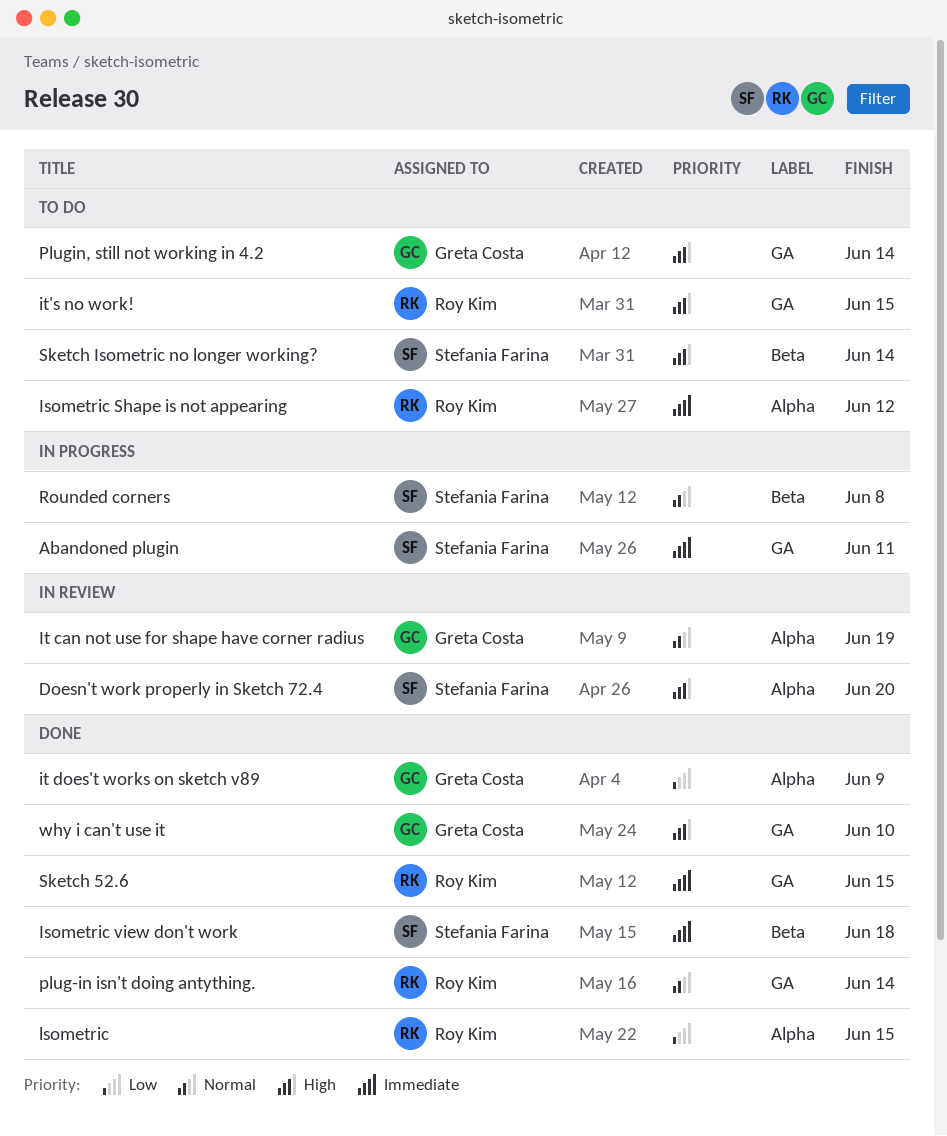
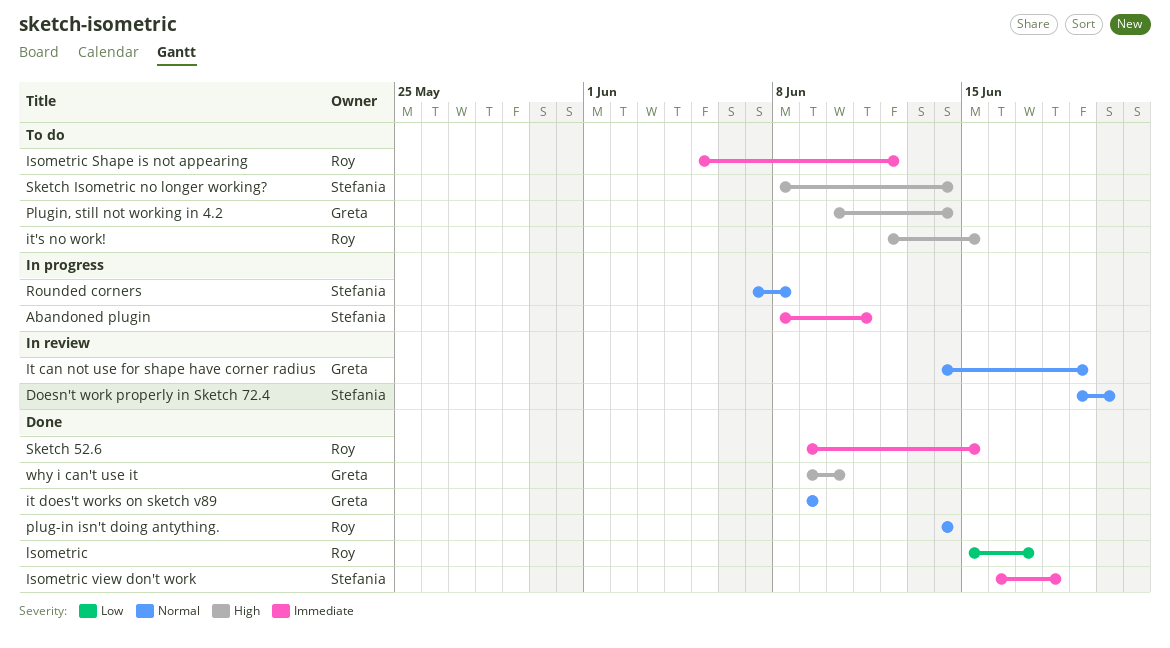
Doesn't work properly in Sketch 72.4, priority: High -> Normal
it does't works on sketch v89, priority: Low -> Normal
lsometric, due: Jun 15 -> Jun 17

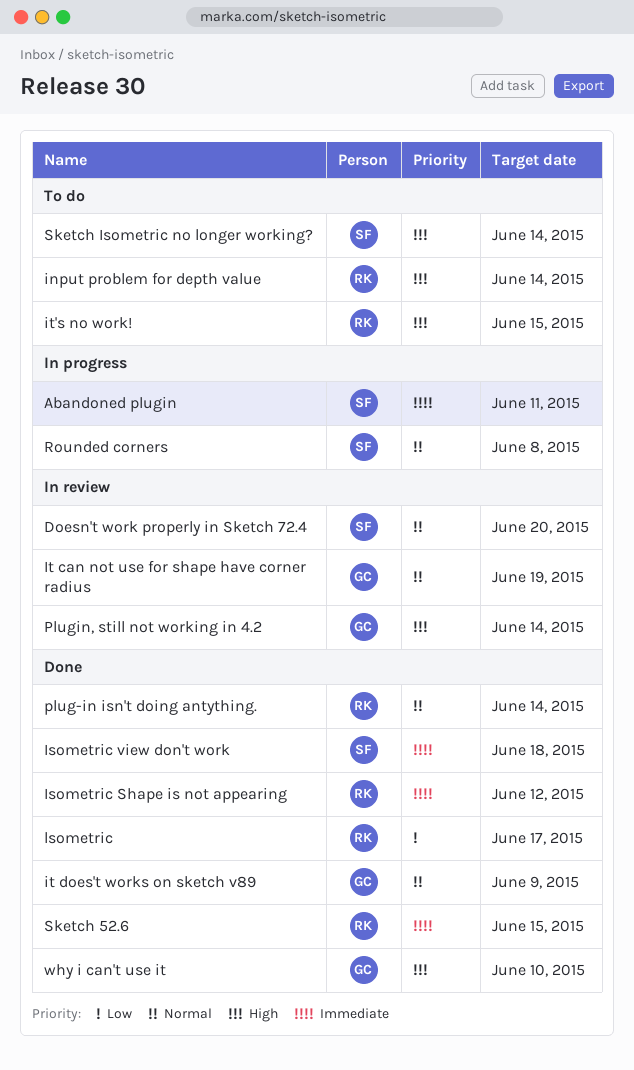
input problem for depth value: none -> present
Isometric Shape is not appearing, status: To do -> Done
Plugin, still not working in 4.2, status: To do -> In review

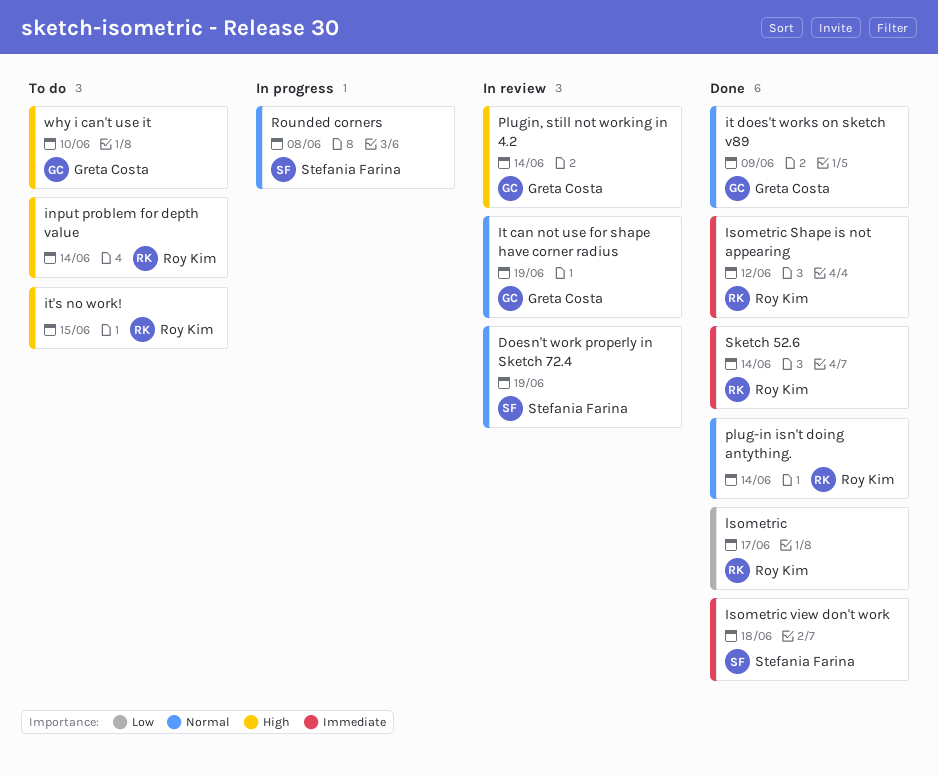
Abandoned plugin: present -> none
Doesn't work properly in Sketch 72.4, due: Jun 20 -> Jun 19
Sketch 52.6, due: Jun 15 -> Jun 14
Sketch Isometric no longer working?: present -> none
why i can't use it, status: Done -> To do

